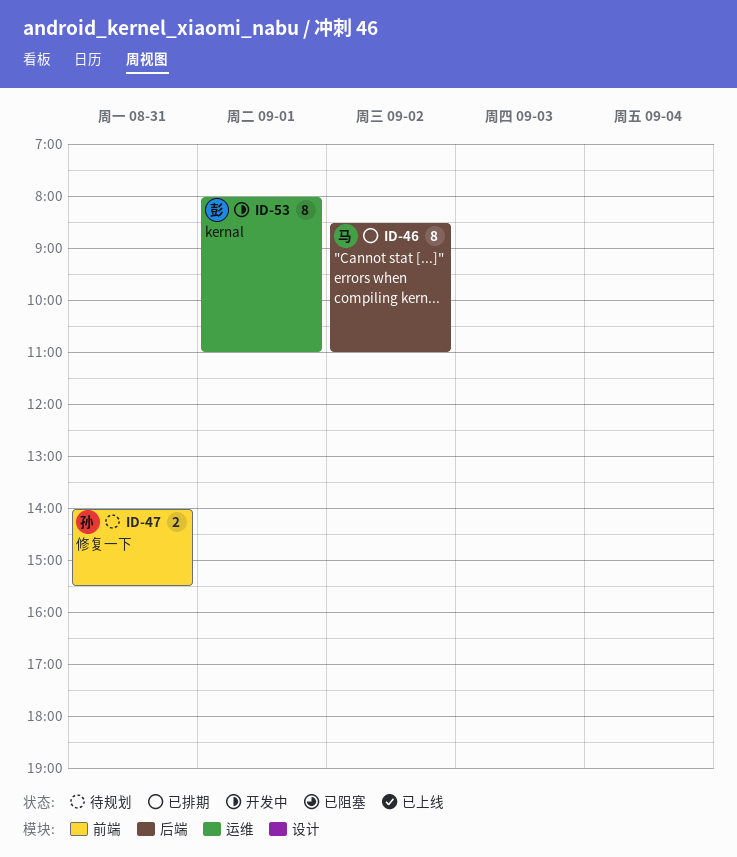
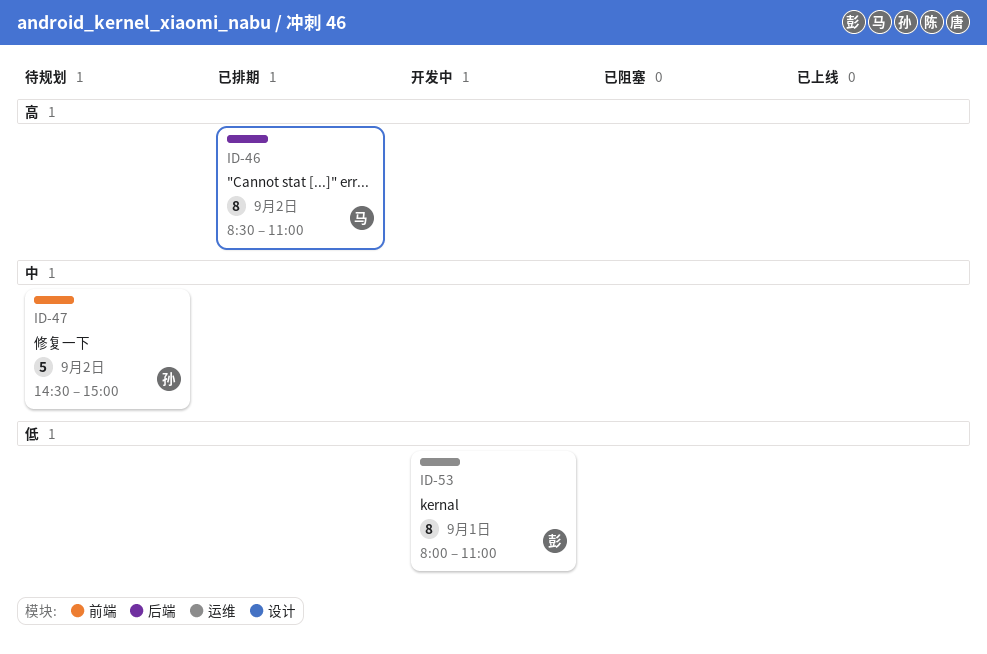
ID-47, estimate: 2 -> 5
ID-47, day: Aug 31 -> Sep 2
ID-47, begins: 14:00 -> 14:30
ID-47, ends: 15:30 -> 15:00

